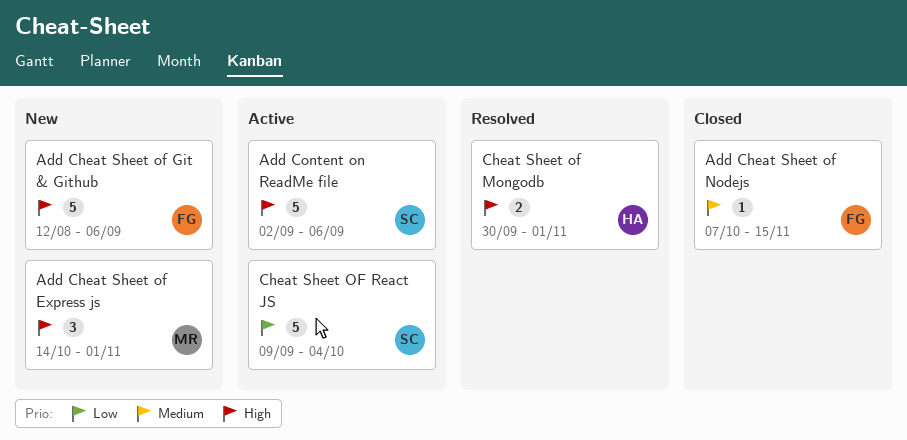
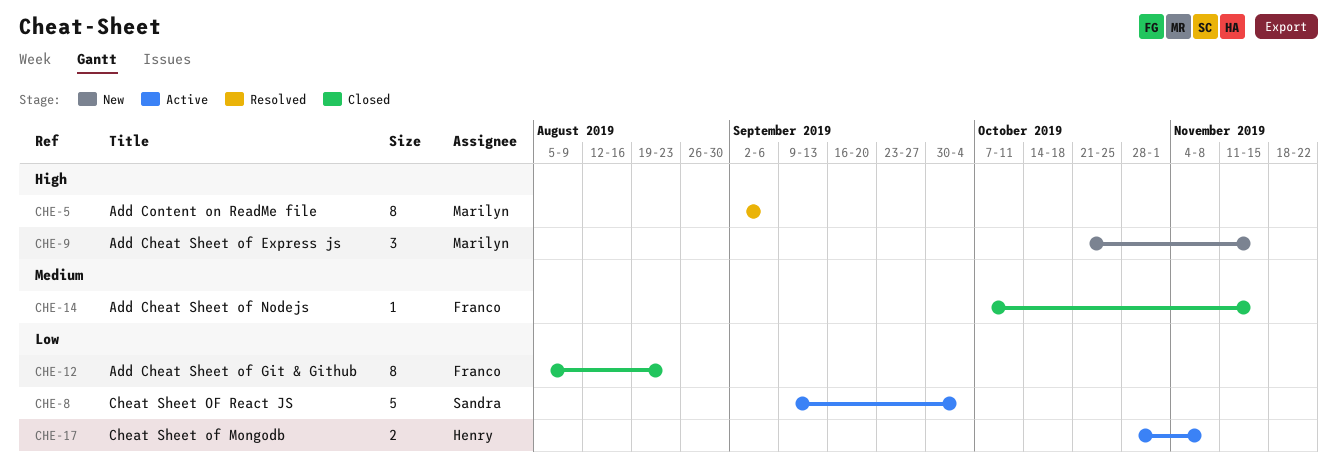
Add Cheat Sheet of Express js, start: Oct 14 -> Oct 21
Add Cheat Sheet of Express js, due: Nov 1 -> Nov 15
Add Cheat Sheet of Git & Github, status: New -> Closed
Add Cheat Sheet of Git & Github, priority: High -> Low
Add Cheat Sheet of Git & Github, estimate: 5 -> 8
Add Cheat Sheet of Git & Github, start: Aug 12 -> Aug 5
Add Cheat Sheet of Git & Github, due: Sep 6 -> Aug 23
Add Content on ReadMe file, status: Active -> Resolved
Add Content on ReadMe file, owner: Sandra -> Marilyn
Add Content on ReadMe file, estimate: 5 -> 8
Cheat Sheet of Mongodb, status: Resolved -> Active
Cheat Sheet of Mongodb, priority: High -> Low
Cheat Sheet of Mongodb, start: Sep 30 -> Oct 28
Cheat Sheet of Mongodb, due: Nov 1 -> Nov 8

